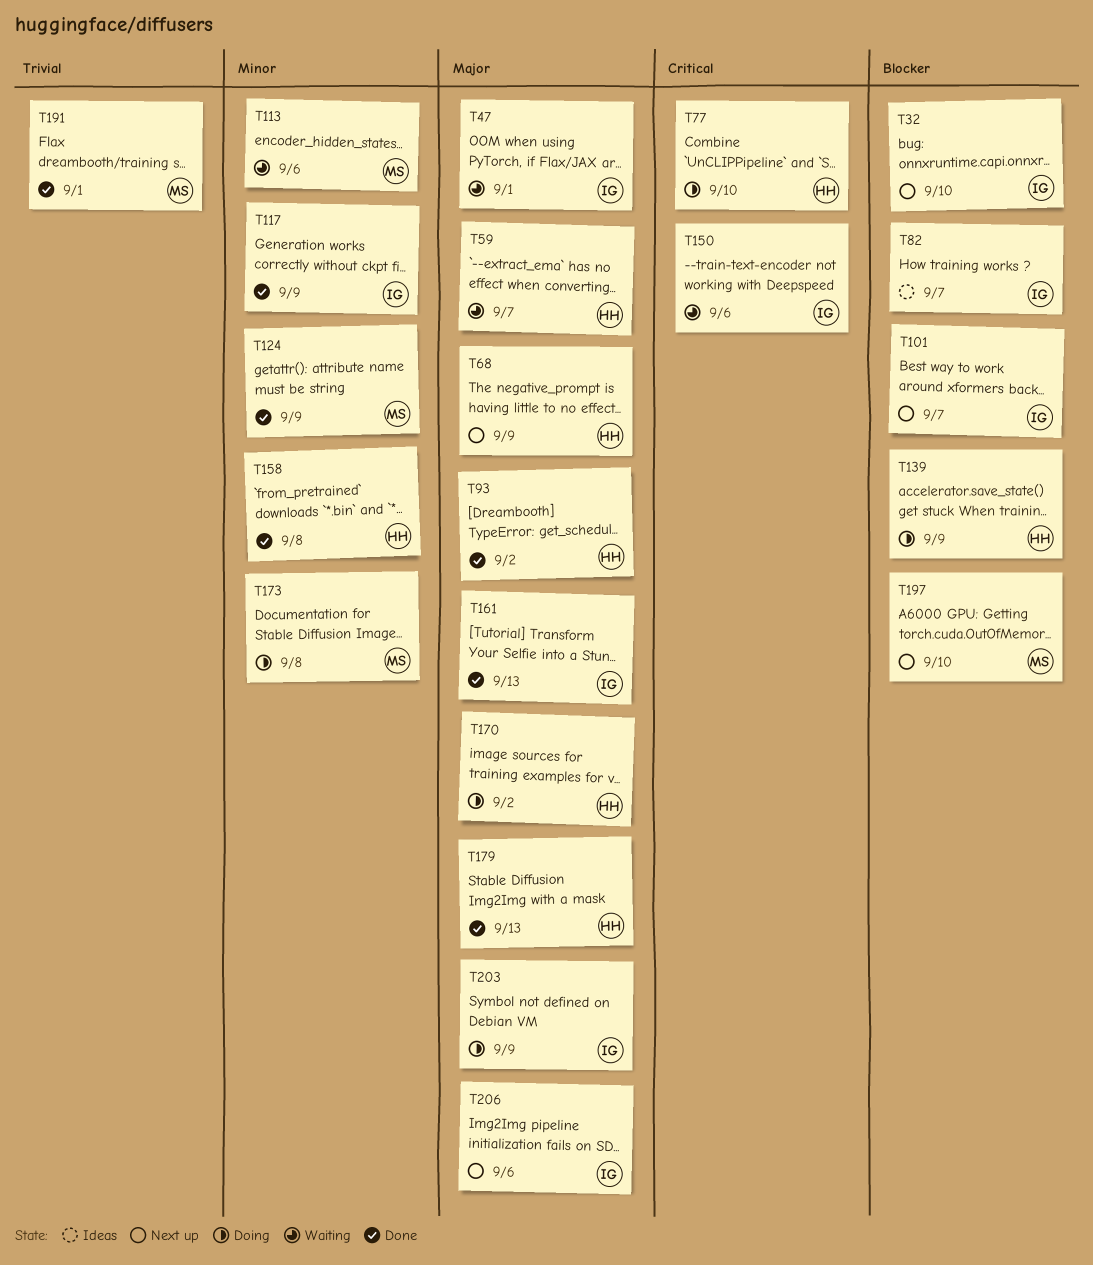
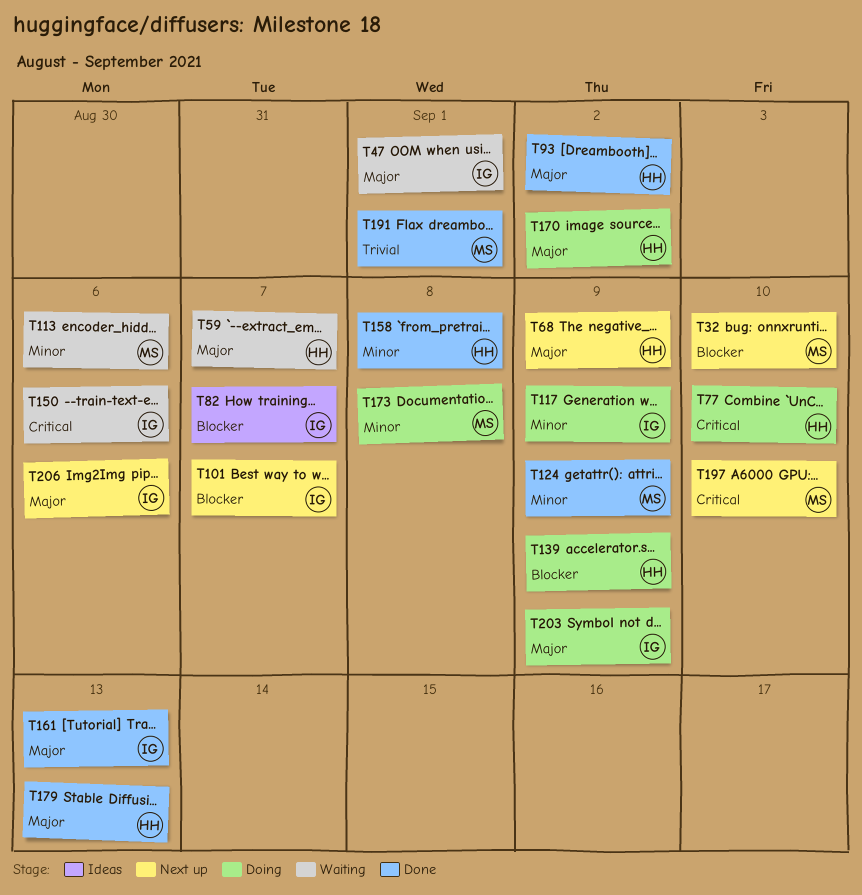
T32, owner: IG -> MS
T117, status: Done -> Doing
T197, priority: Blocker -> Critical

